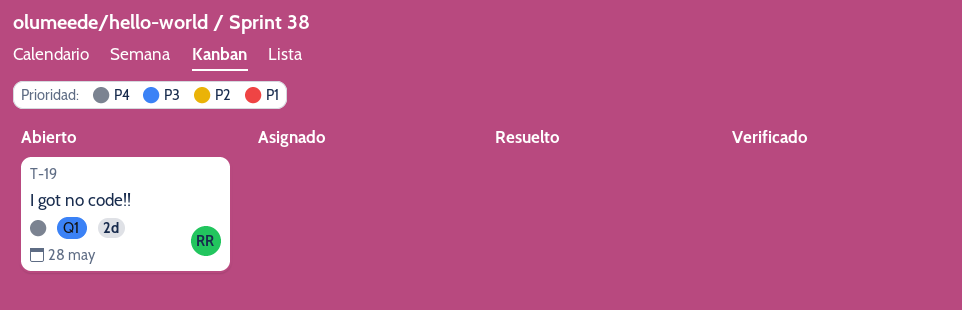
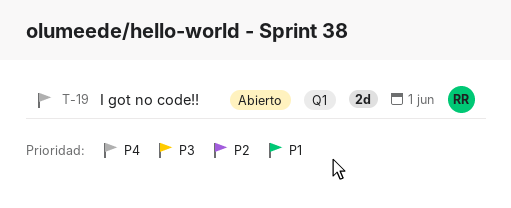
T-19, due: May 28 -> Jun 1

